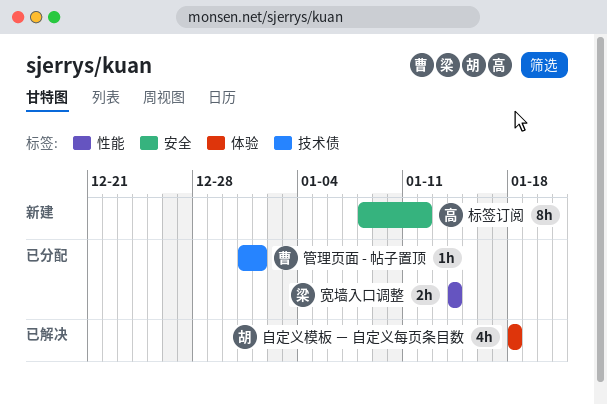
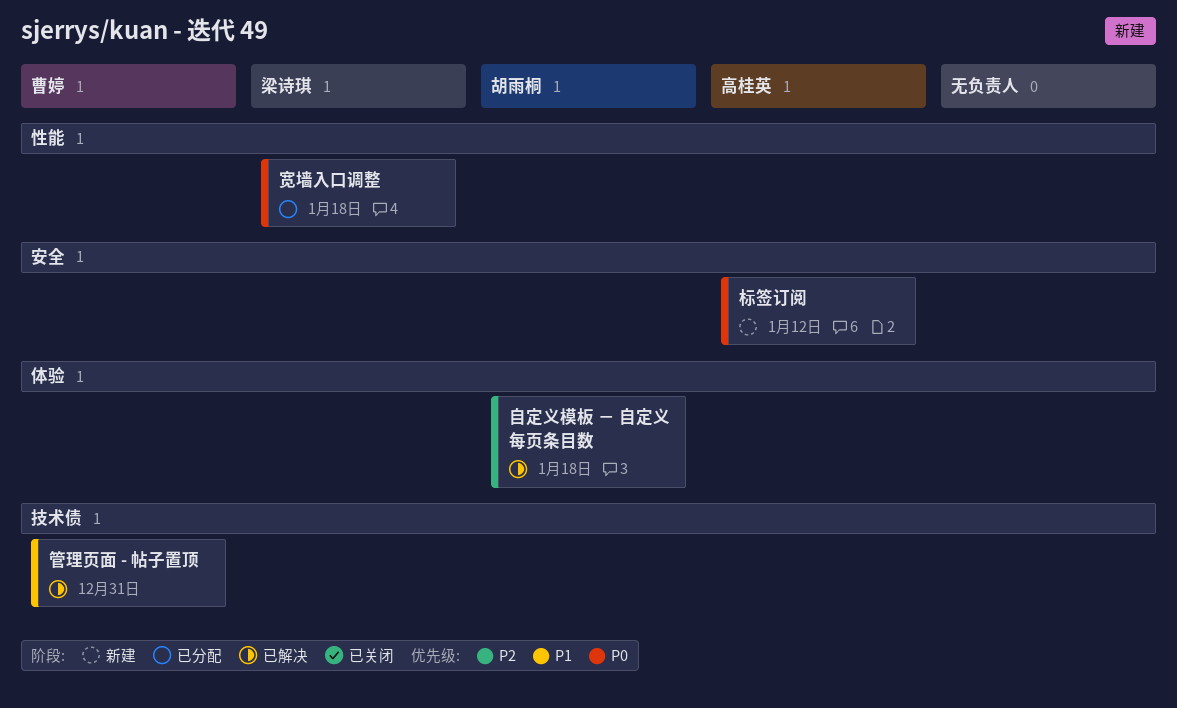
宽墙入口调整, due: Jan 14 -> Jan 18
管理页面 - 帖子置顶, status: 已分配 -> 已解决
管理页面 - 帖子置顶, due: Jan 1 -> Dec 31

